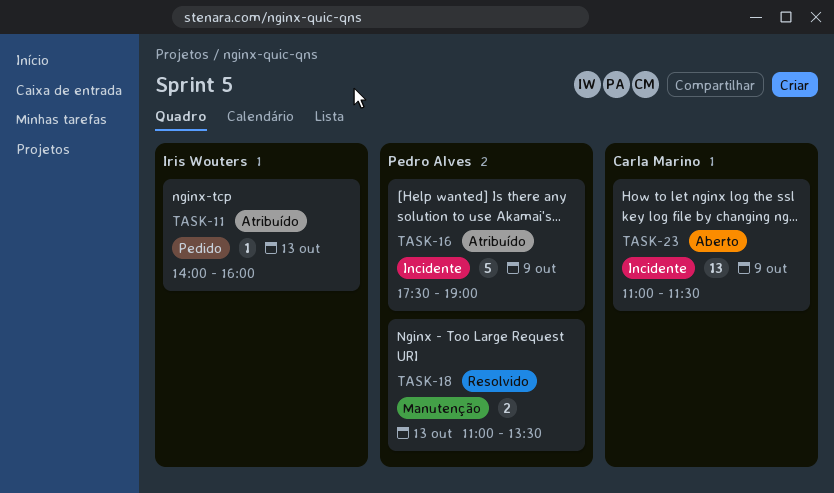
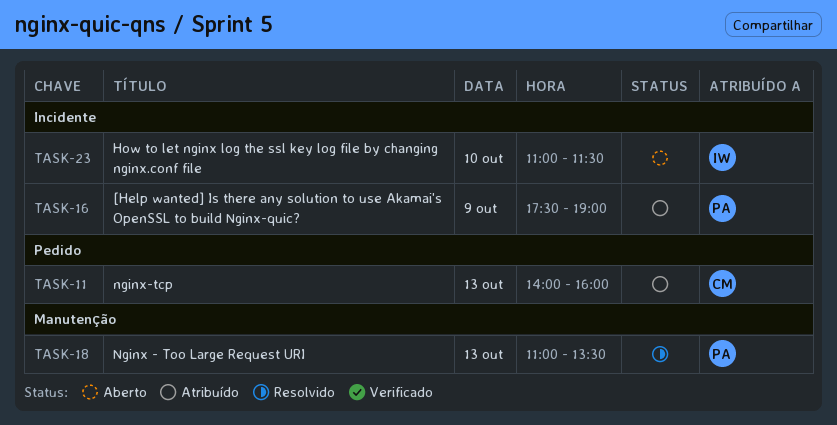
TASK-11, owner: Iris Wouters -> Carla Marino
TASK-23, owner: Carla Marino -> Iris Wouters
TASK-23, day: Oct 9 -> Oct 10

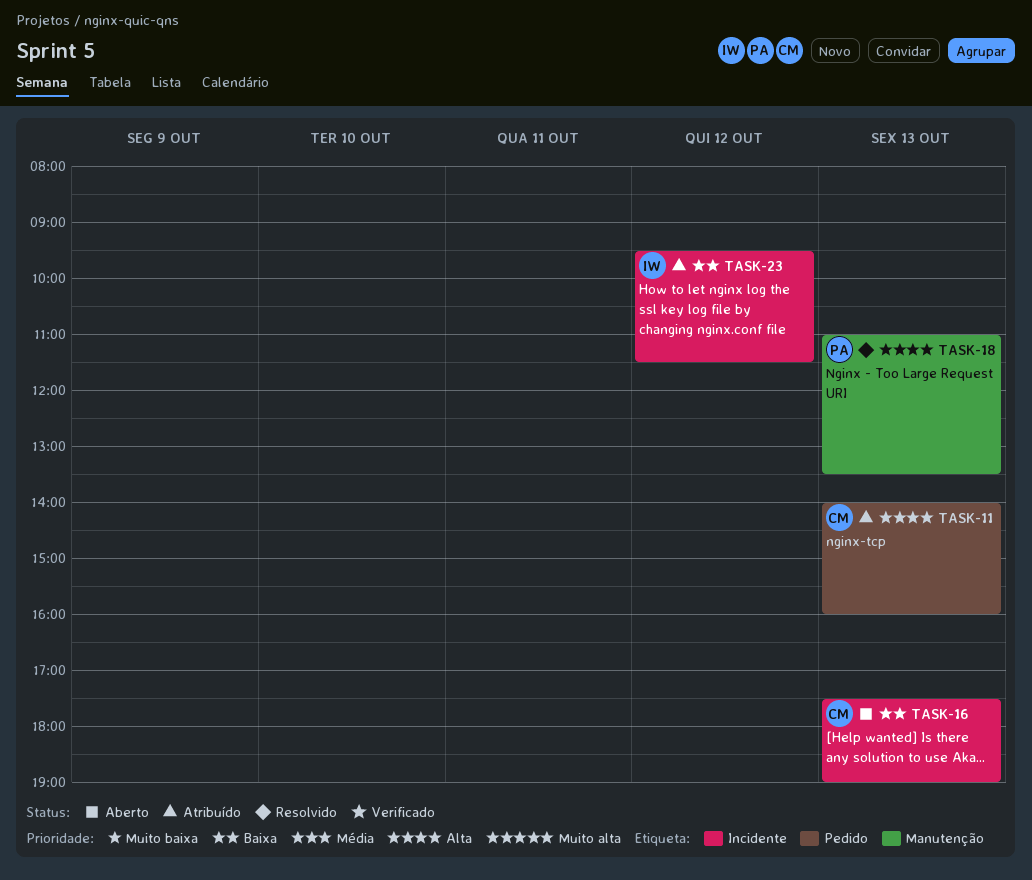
TASK-16, status: Atribuído -> Aberto
TASK-16, owner: PA -> CM
TASK-16, day: Oct 9 -> Oct 13
TASK-23, status: Aberto -> Atribuído
TASK-23, day: Oct 10 -> Oct 12
TASK-23, begins: 11:00 -> 09:30

